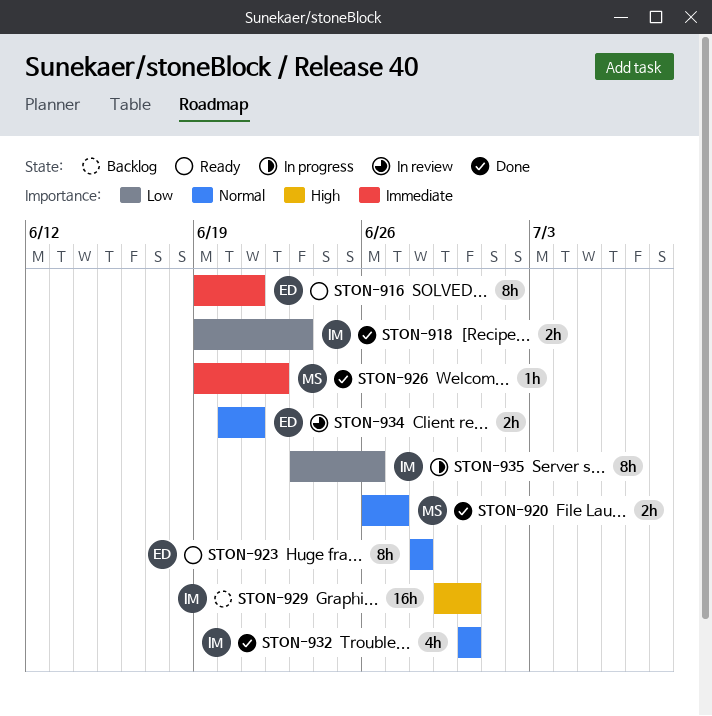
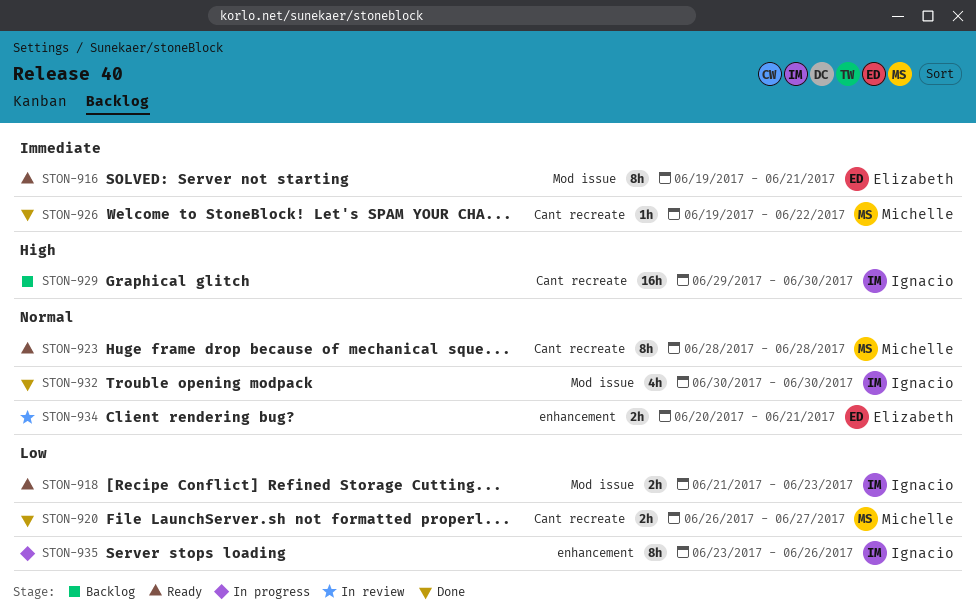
STON-918, status: Done -> Ready
STON-918, start: Jun 19 -> Jun 21
STON-920, priority: Normal -> Low
STON-923, owner: Elizabeth -> Michelle

